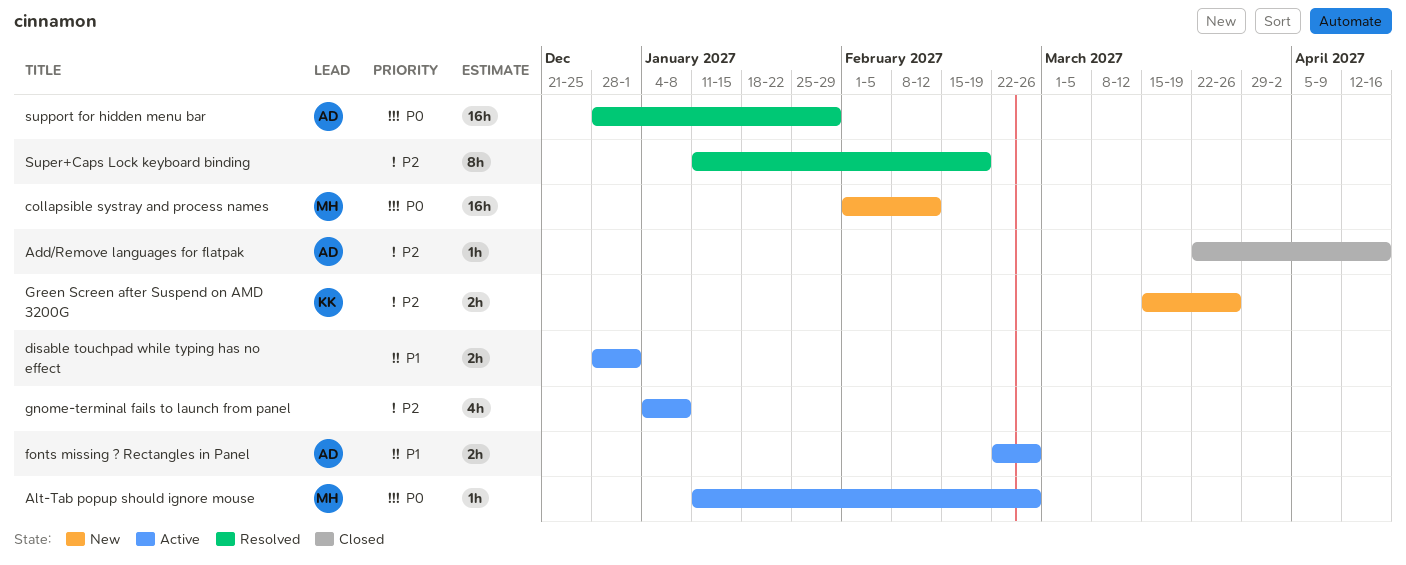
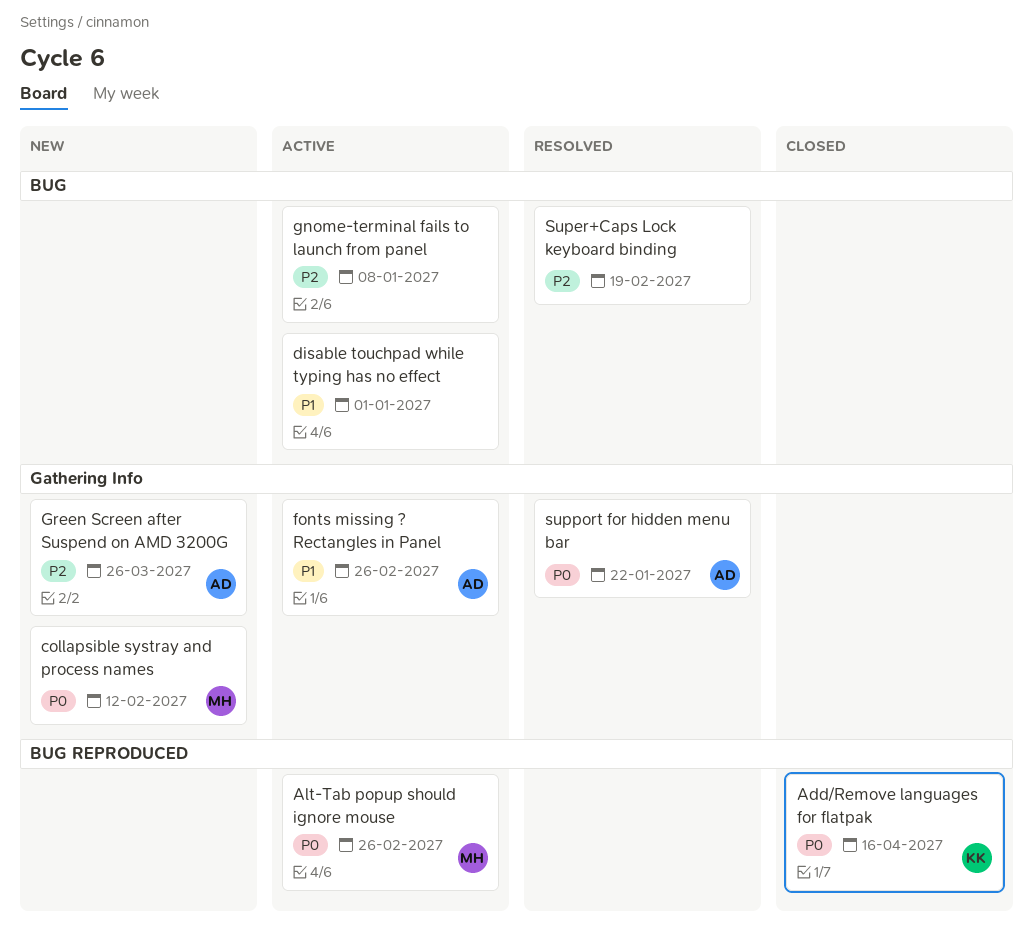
Add/Remove languages for flatpak, owner: AD -> KK
Add/Remove languages for flatpak, priority: P2 -> P0
Green Screen after Suspend on AMD 3200G, owner: KK -> AD
support for hidden menu bar, due: Jan 29 -> Jan 22

